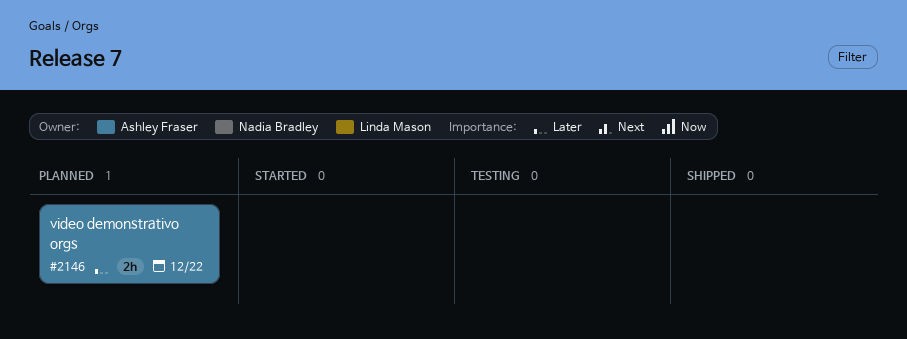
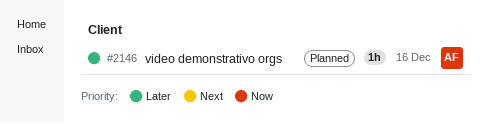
#2146, estimate: 2h -> 1h
#2146, due: Dec 22 -> Dec 16

